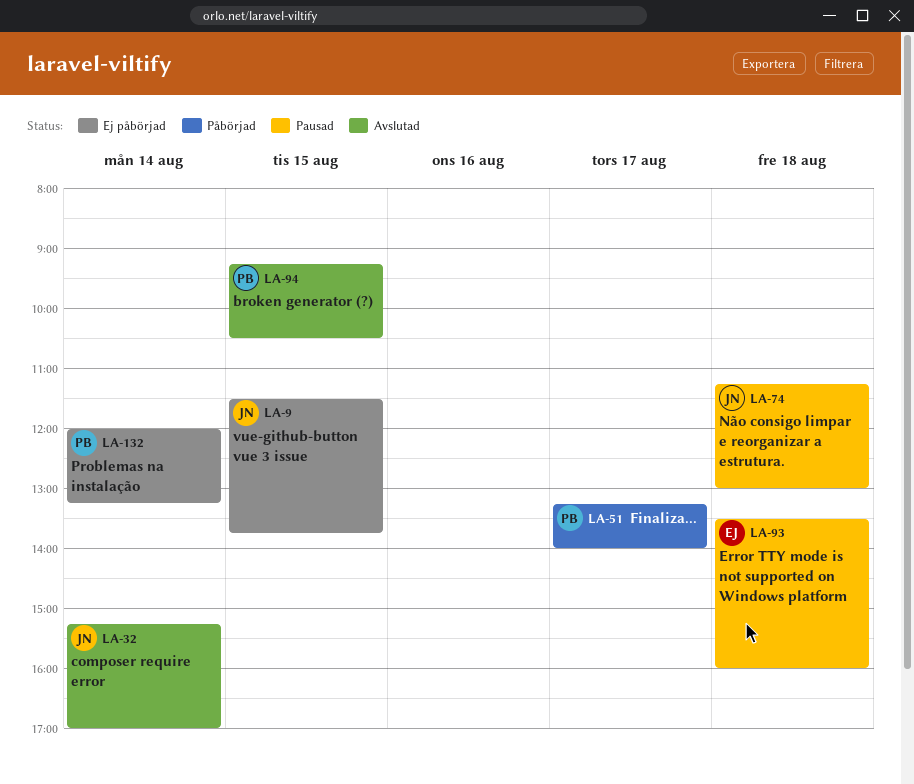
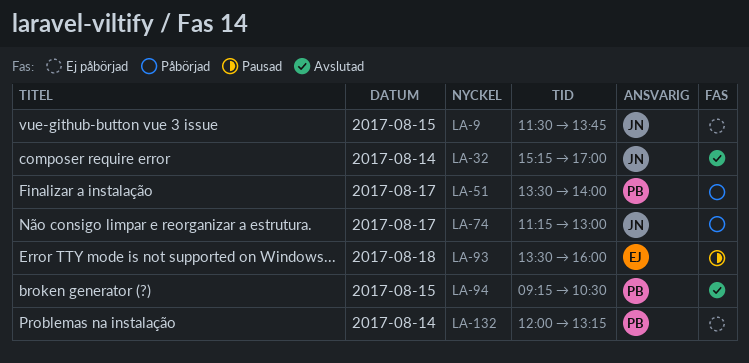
LA-51, begins: 13:15 -> 13:30
LA-74, status: Pausad -> Påbörjad
LA-74, day: Aug 18 -> Aug 17

